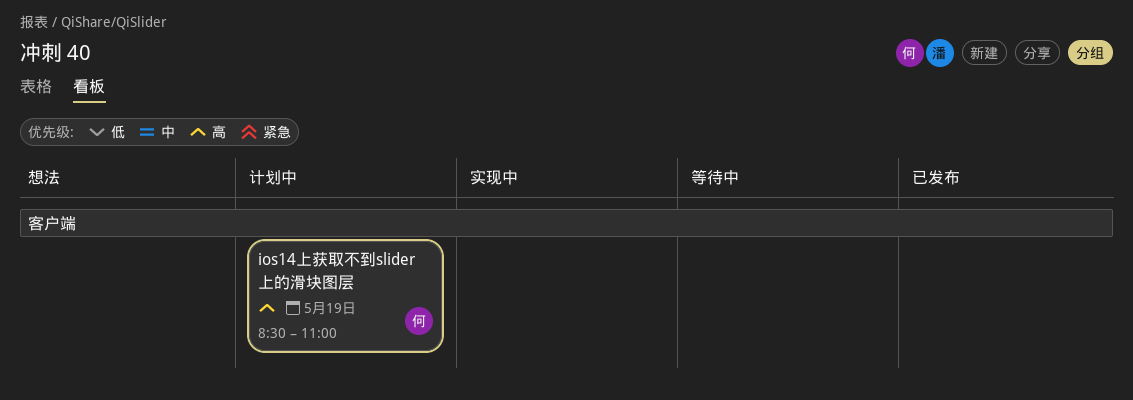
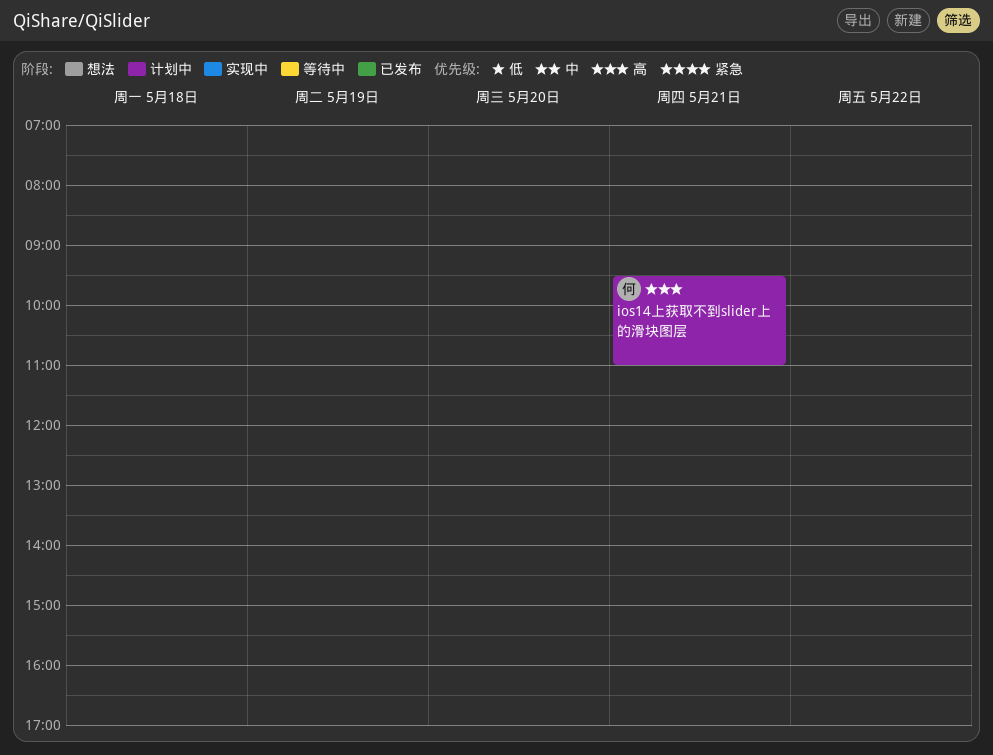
ios14上获取不到slider上的滑块图层, day: May 19 -> May 21
ios14上获取不到slider上的滑块图层, begins: 08:30 -> 09:30

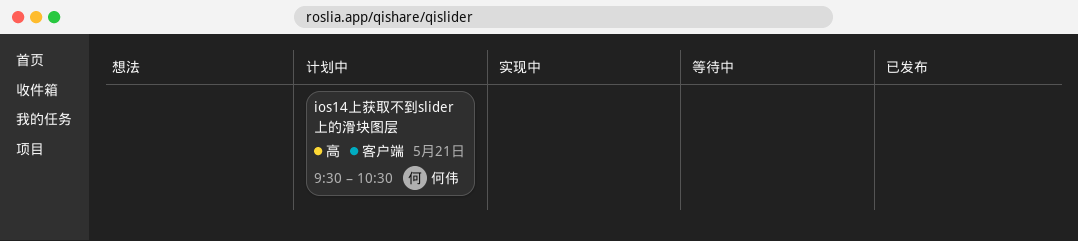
ios14上获取不到slider上的滑块图层, ends: 11:00 -> 10:30

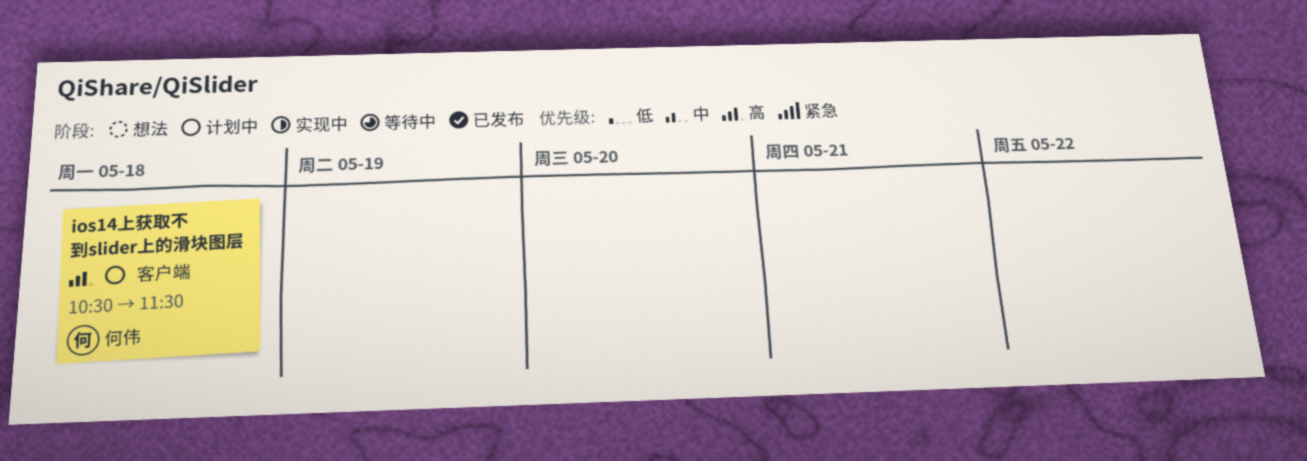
ios14上获取不到slider上的滑块图层, day: May 21 -> May 18
ios14上获取不到slider上的滑块图层, begins: 09:30 -> 10:30
ios14上获取不到slider上的滑块图层, ends: 10:30 -> 11:30

